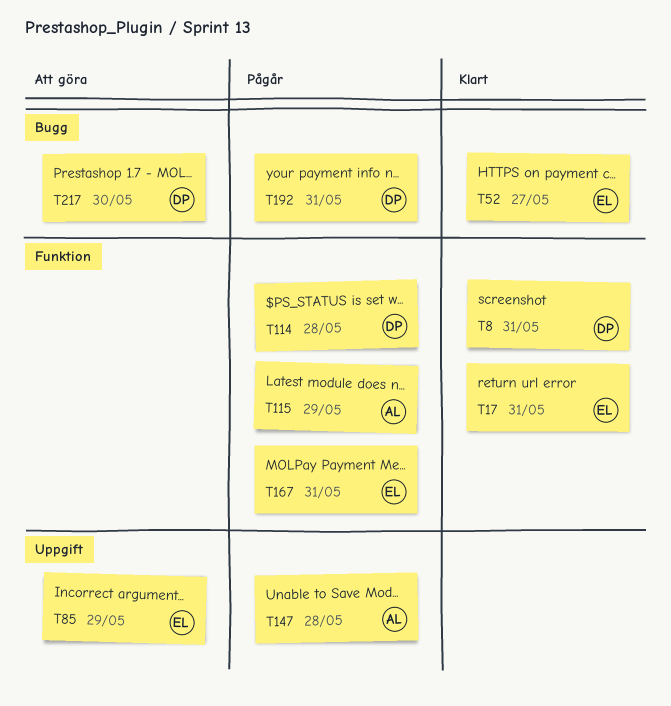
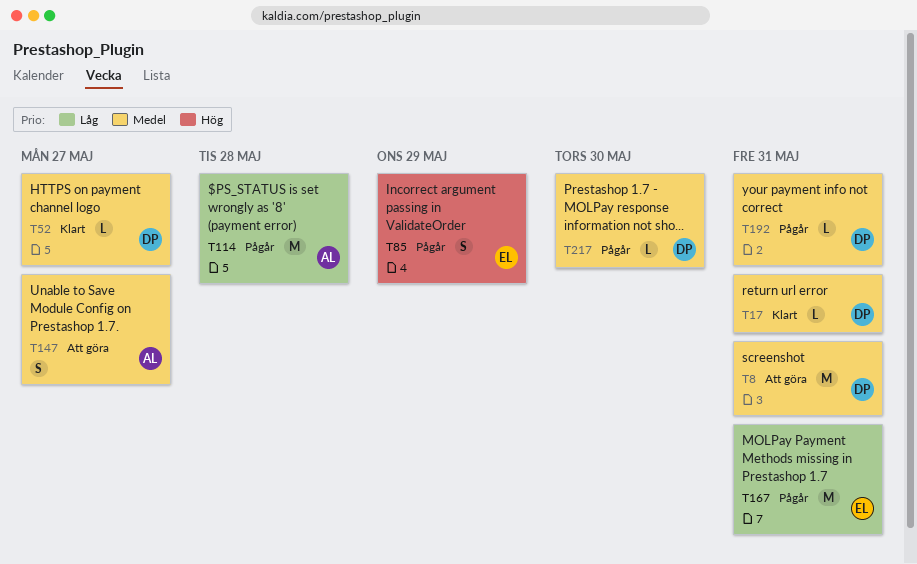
T8, status: Klart -> Att göra
T17, owner: EL -> DP
T52, owner: EL -> DP
T85, status: Att göra -> Pågår
T114, owner: DP -> AL
T115: present -> none
T147, status: Pågår -> Att göra
T147, due: May 28 -> May 27
T217, status: Att göra -> Pågår

